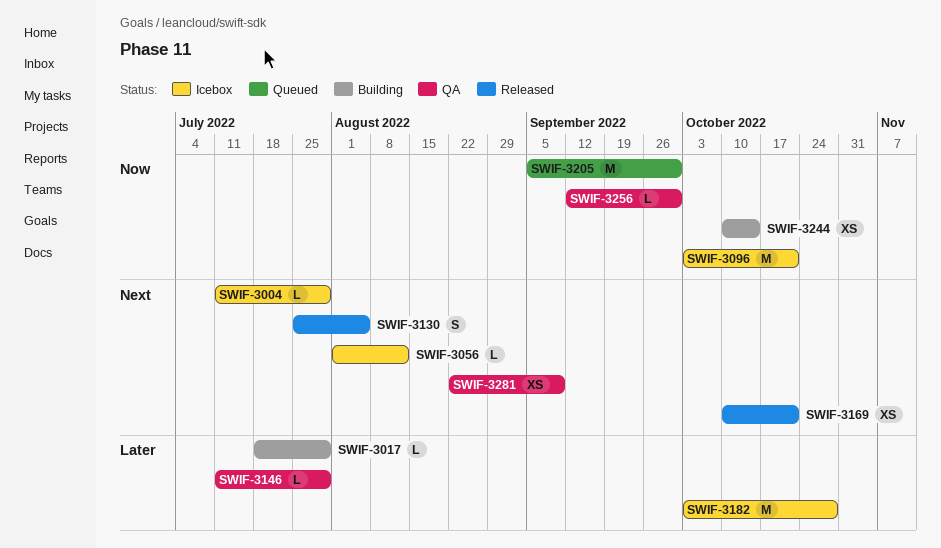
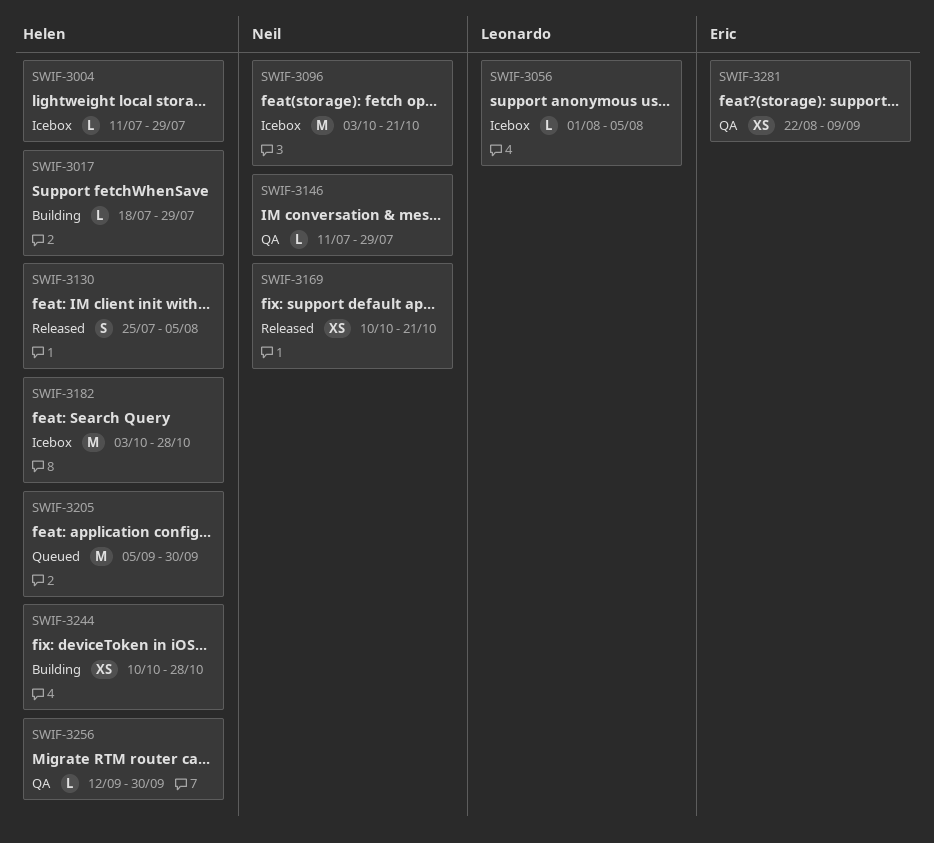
SWIF-3056, due: Aug 12 -> Aug 5
SWIF-3244, due: Oct 14 -> Oct 28

